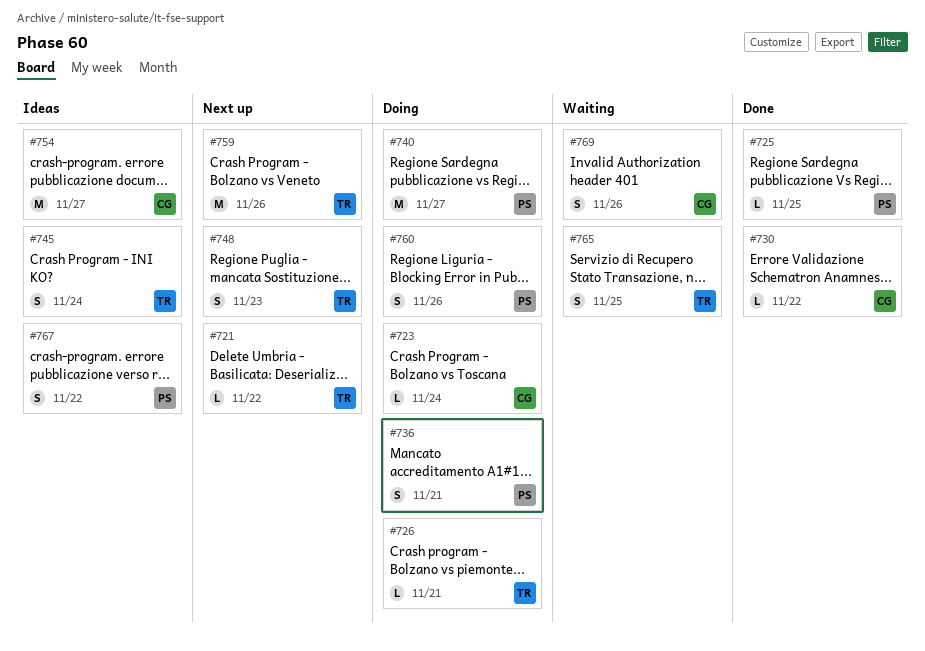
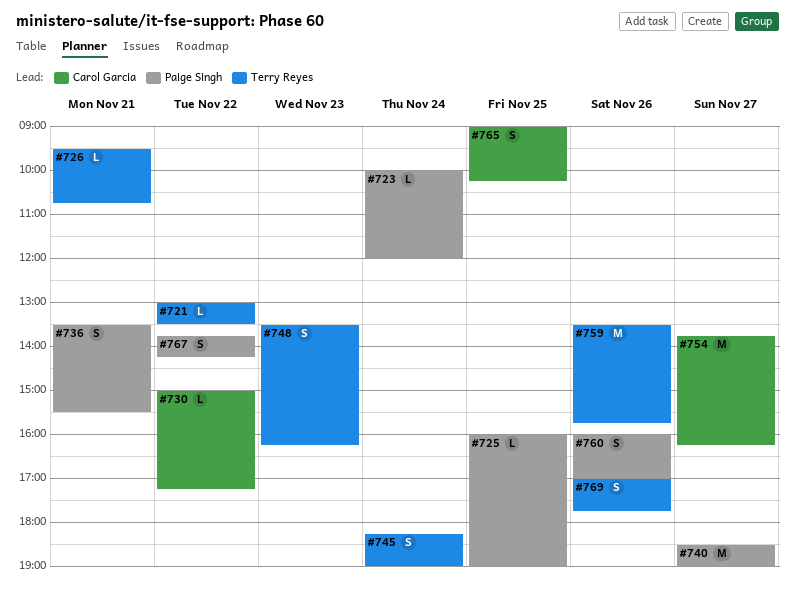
#723, owner: Carol Garcia -> Paige Singh
#765, owner: Terry Reyes -> Carol Garcia
#769, owner: Carol Garcia -> Terry Reyes

